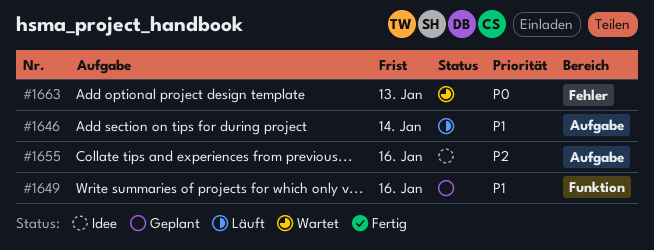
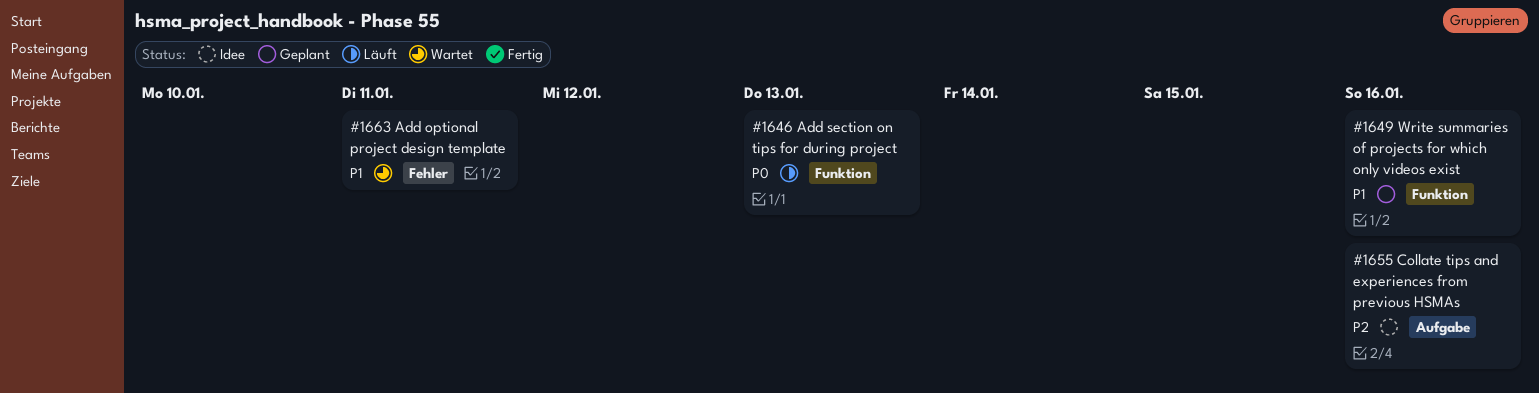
#1646, priority: P1 -> P0
#1646, label: Aufgabe -> Funktion
#1646, due: Jan 14 -> Jan 13
#1663, priority: P0 -> P1
#1663, due: Jan 13 -> Jan 11

